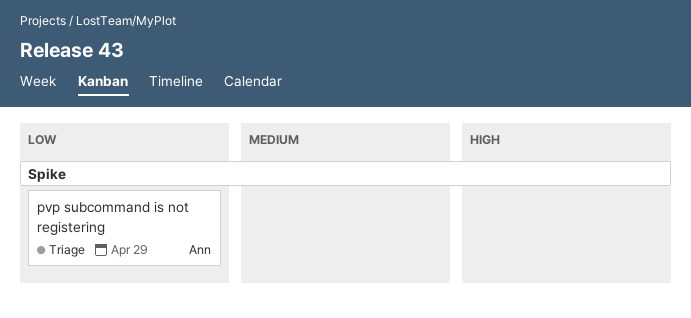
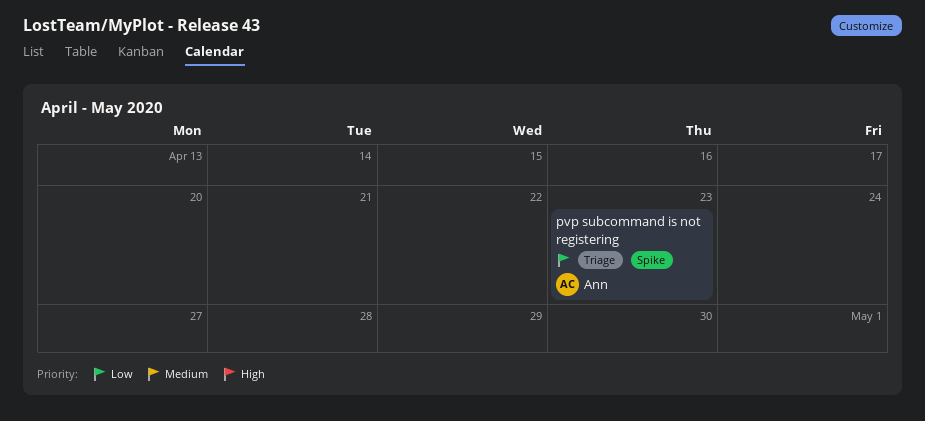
pvp subcommand is not registering, due: Apr 29 -> Apr 23

